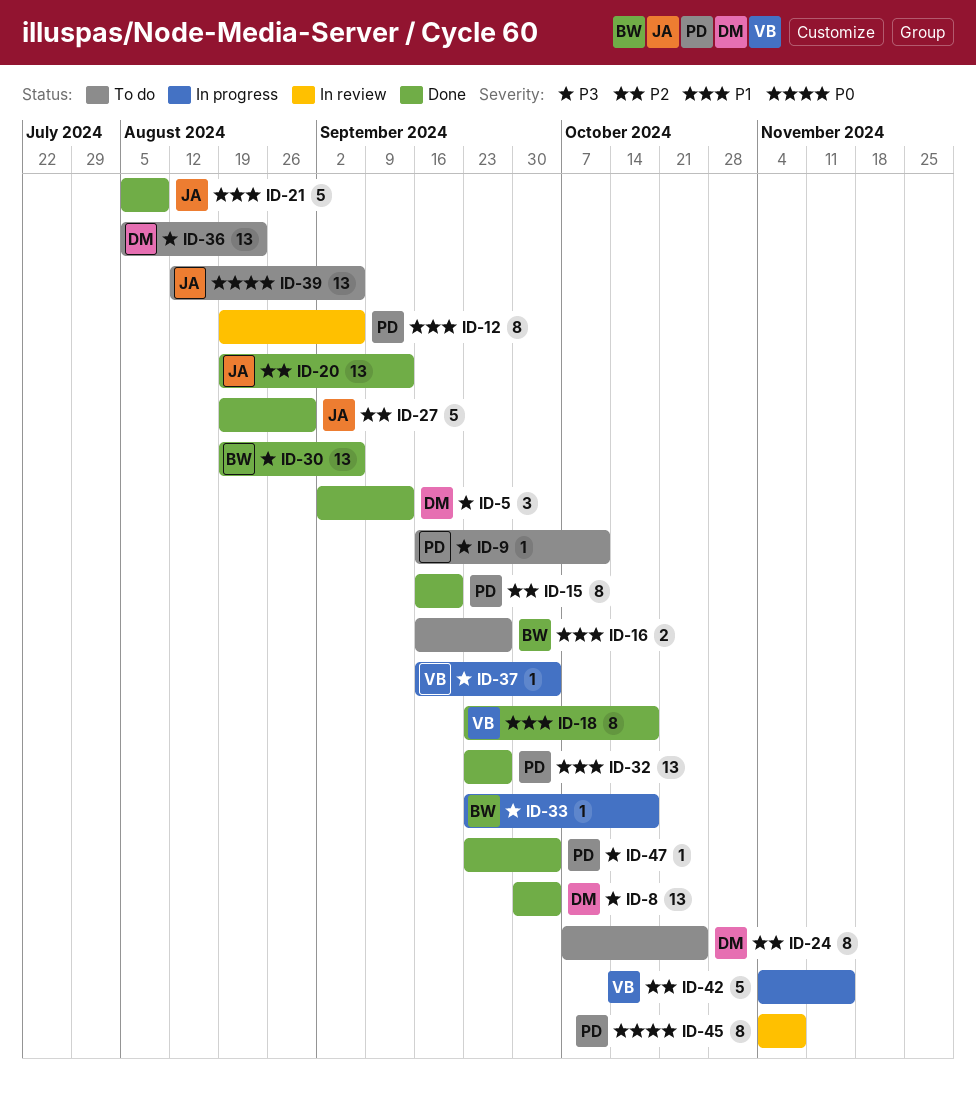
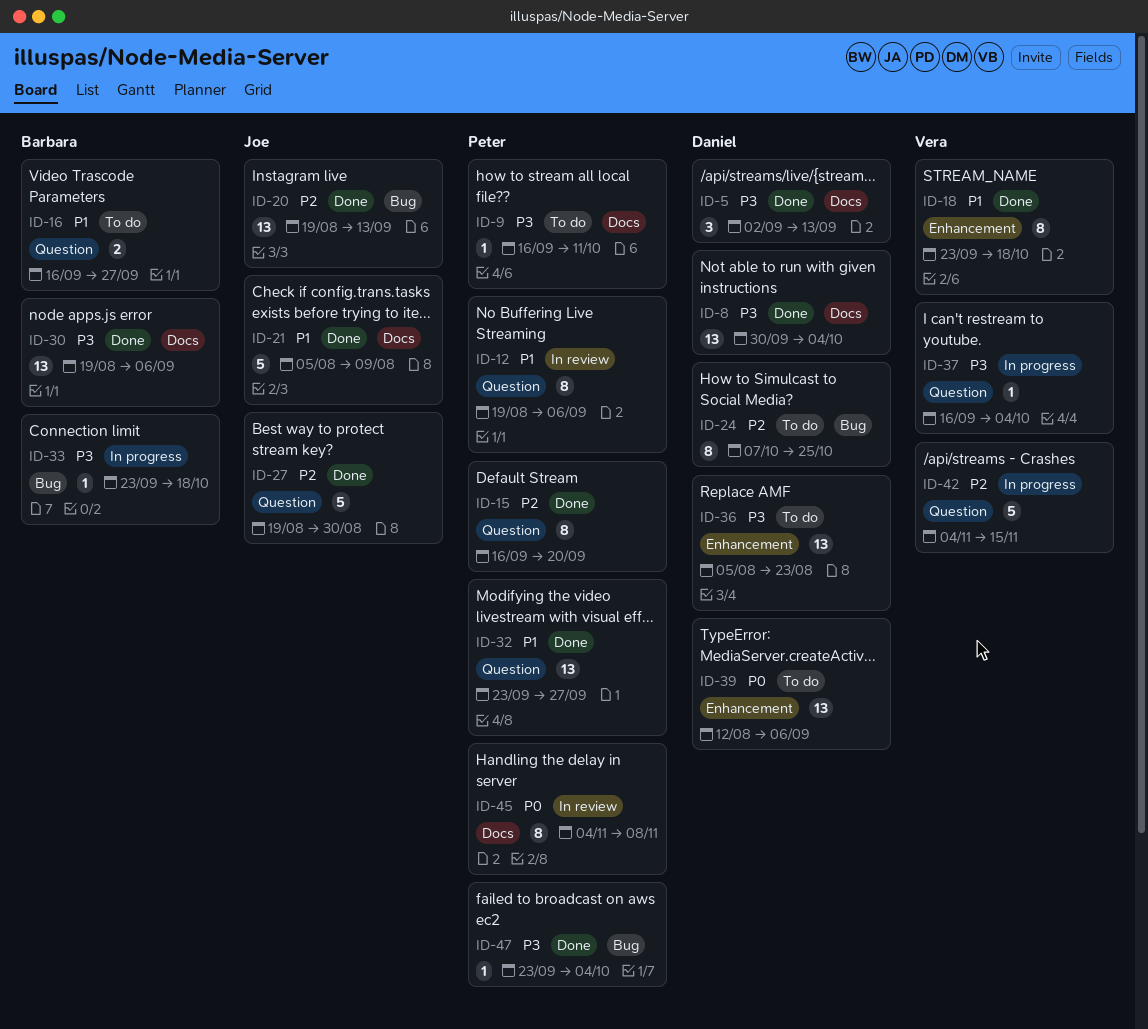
ID-39, owner: Joe -> Daniel

